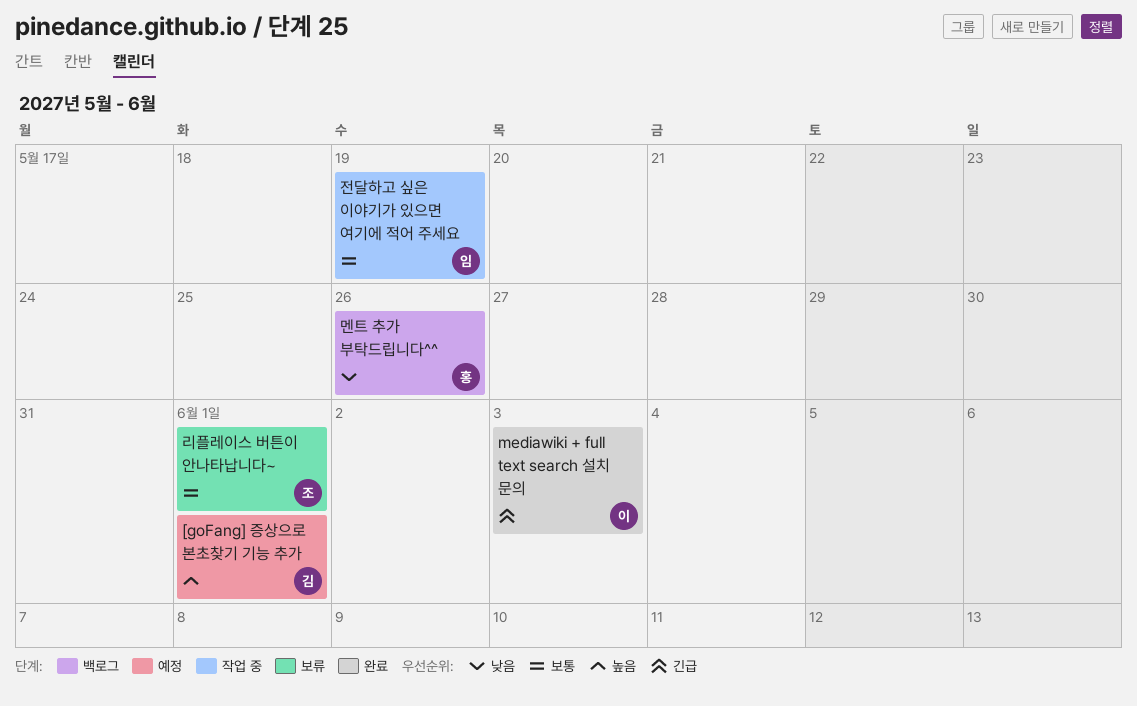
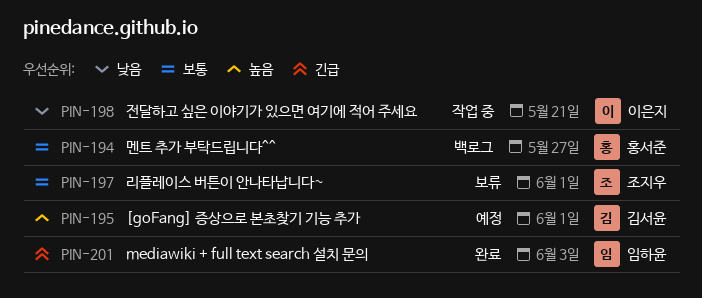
mediawiki + full text search 설치 문의, owner: 이은지 -> 임하윤
멘트 추가 부탁드립니다^^, priority: 낮음 -> 보통
멘트 추가 부탁드립니다^^, due: May 26 -> May 27
전달하고 싶은 이야기가 있으면 여기에 적어 주세요, owner: 임하윤 -> 이은지
전달하고 싶은 이야기가 있으면 여기에 적어 주세요, priority: 보통 -> 낮음
전달하고 싶은 이야기가 있으면 여기에 적어 주세요, due: May 19 -> May 21

